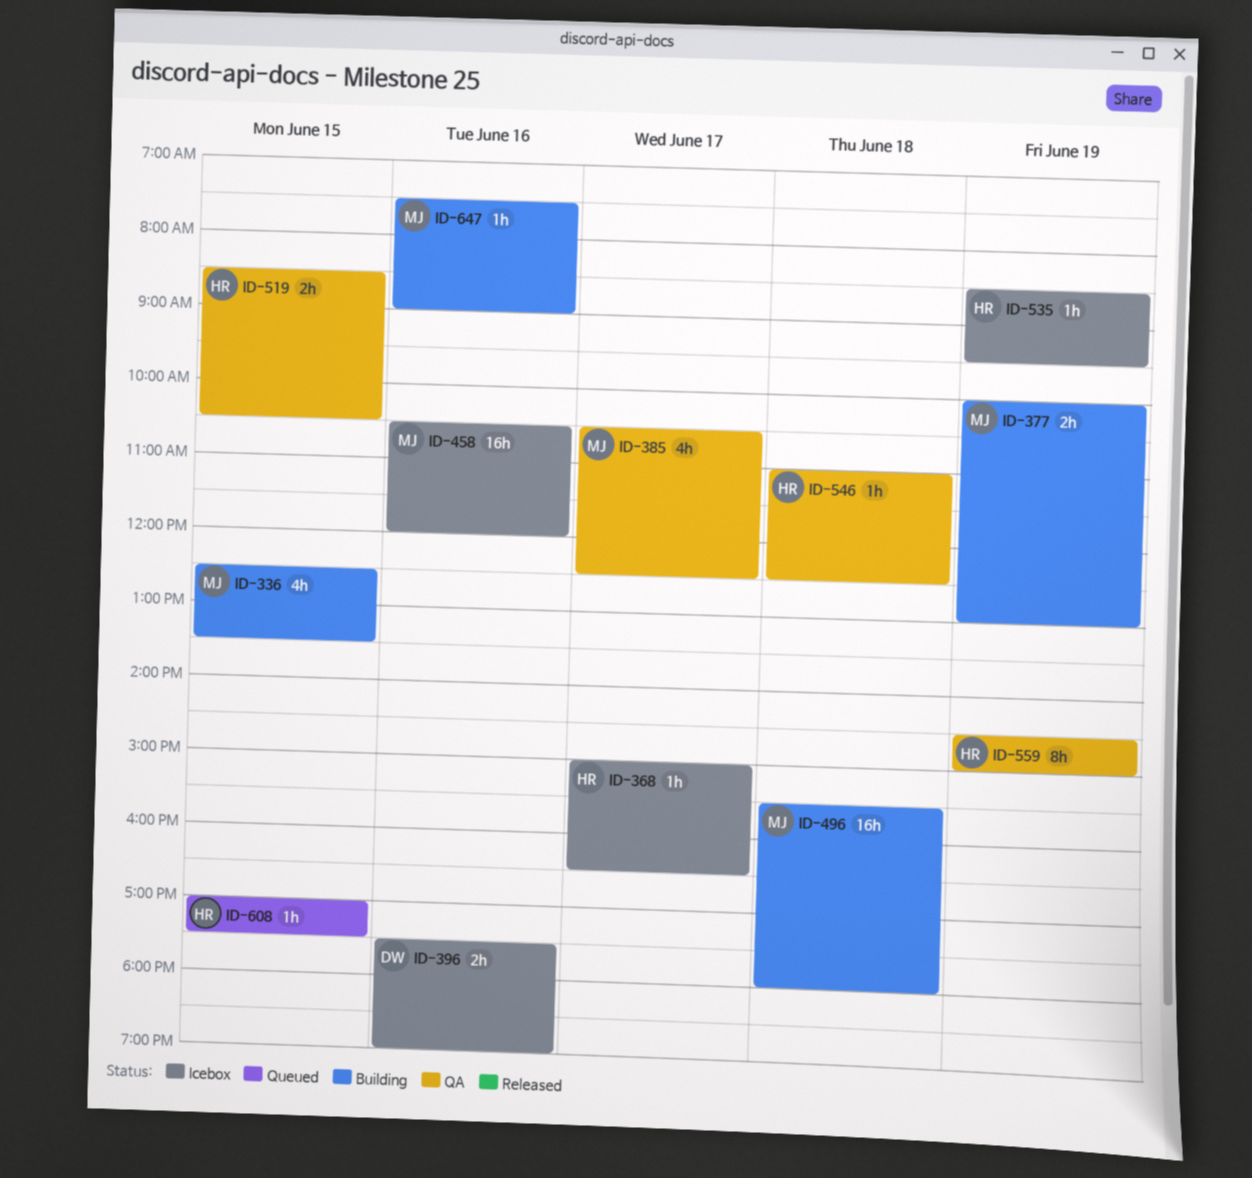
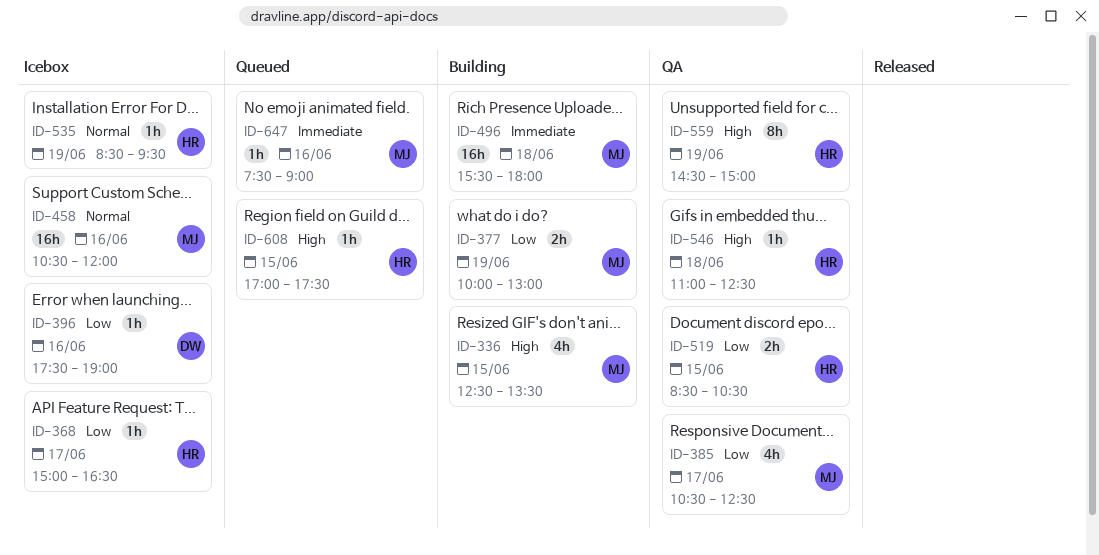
ID-396, estimate: 2h -> 1h
ID-647, status: Building -> Queued

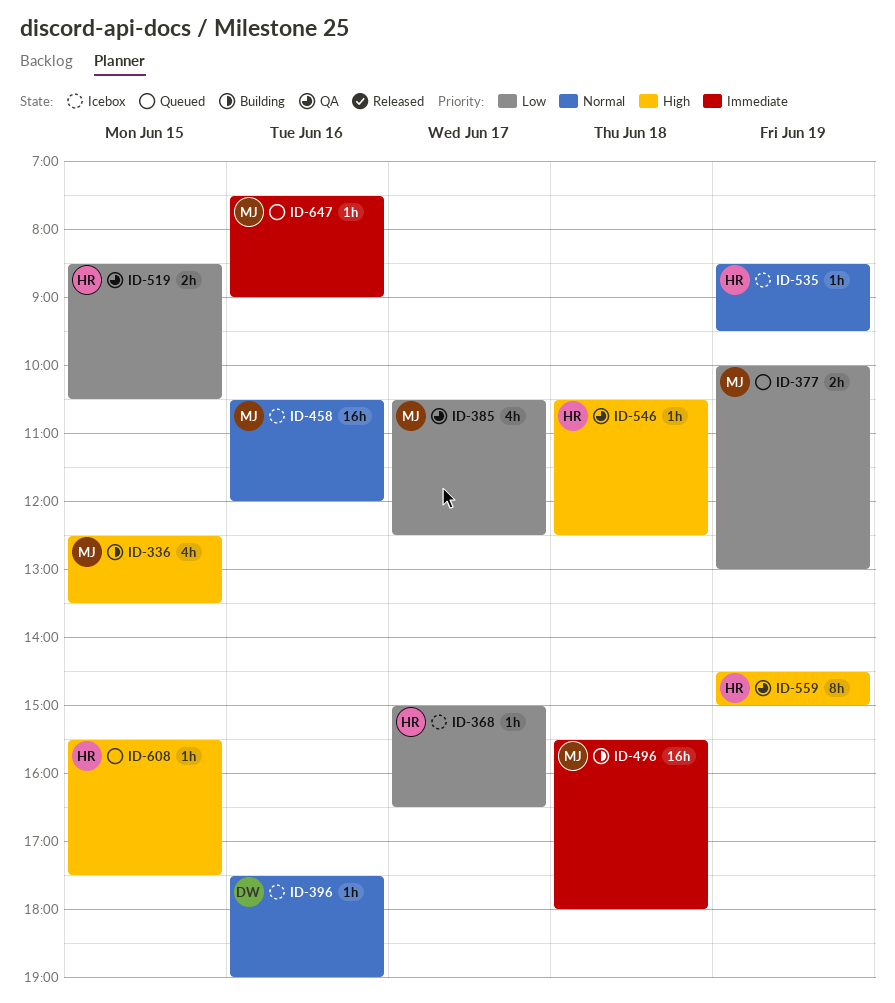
ID-377, status: Building -> Queued
ID-396, priority: Low -> Normal
ID-546, begins: 11:00 -> 10:30
ID-608, begins: 17:00 -> 15:30

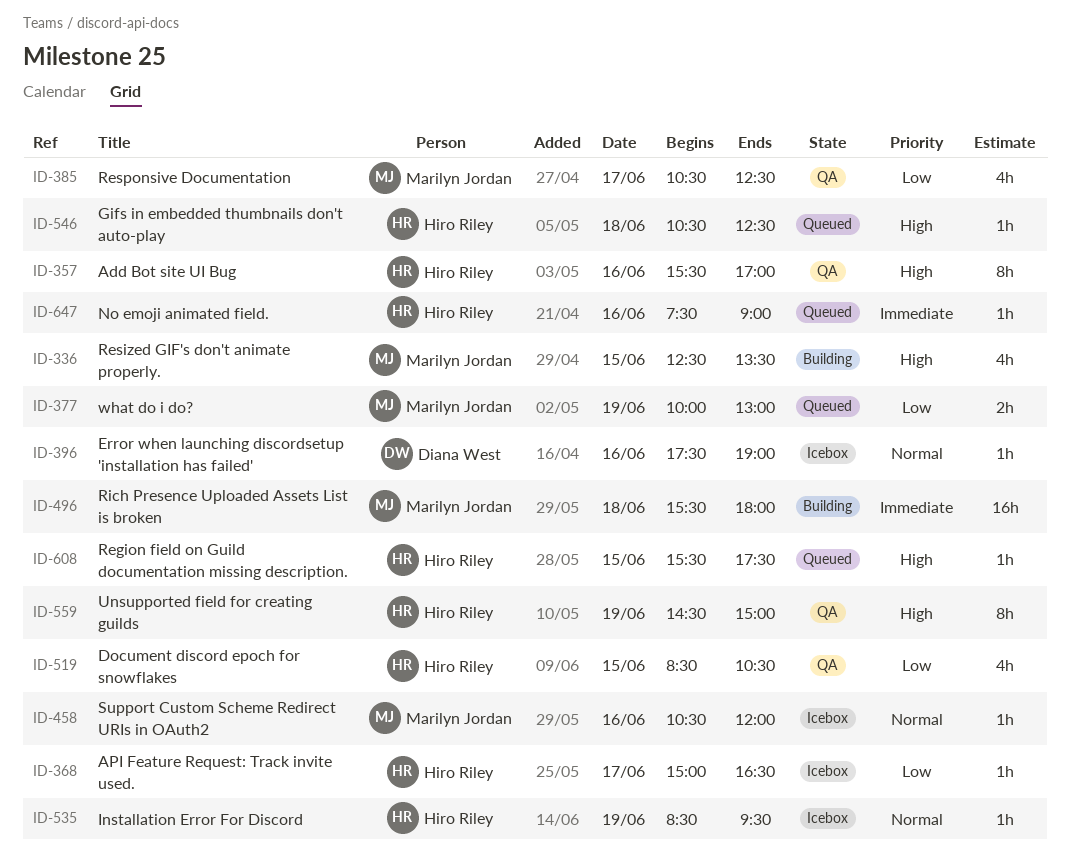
ID-357: none -> present
ID-458, estimate: 16h -> 1h
ID-519, estimate: 2h -> 4h
ID-546, status: QA -> Queued
ID-647, owner: Marilyn Jordan -> Hiro Riley

